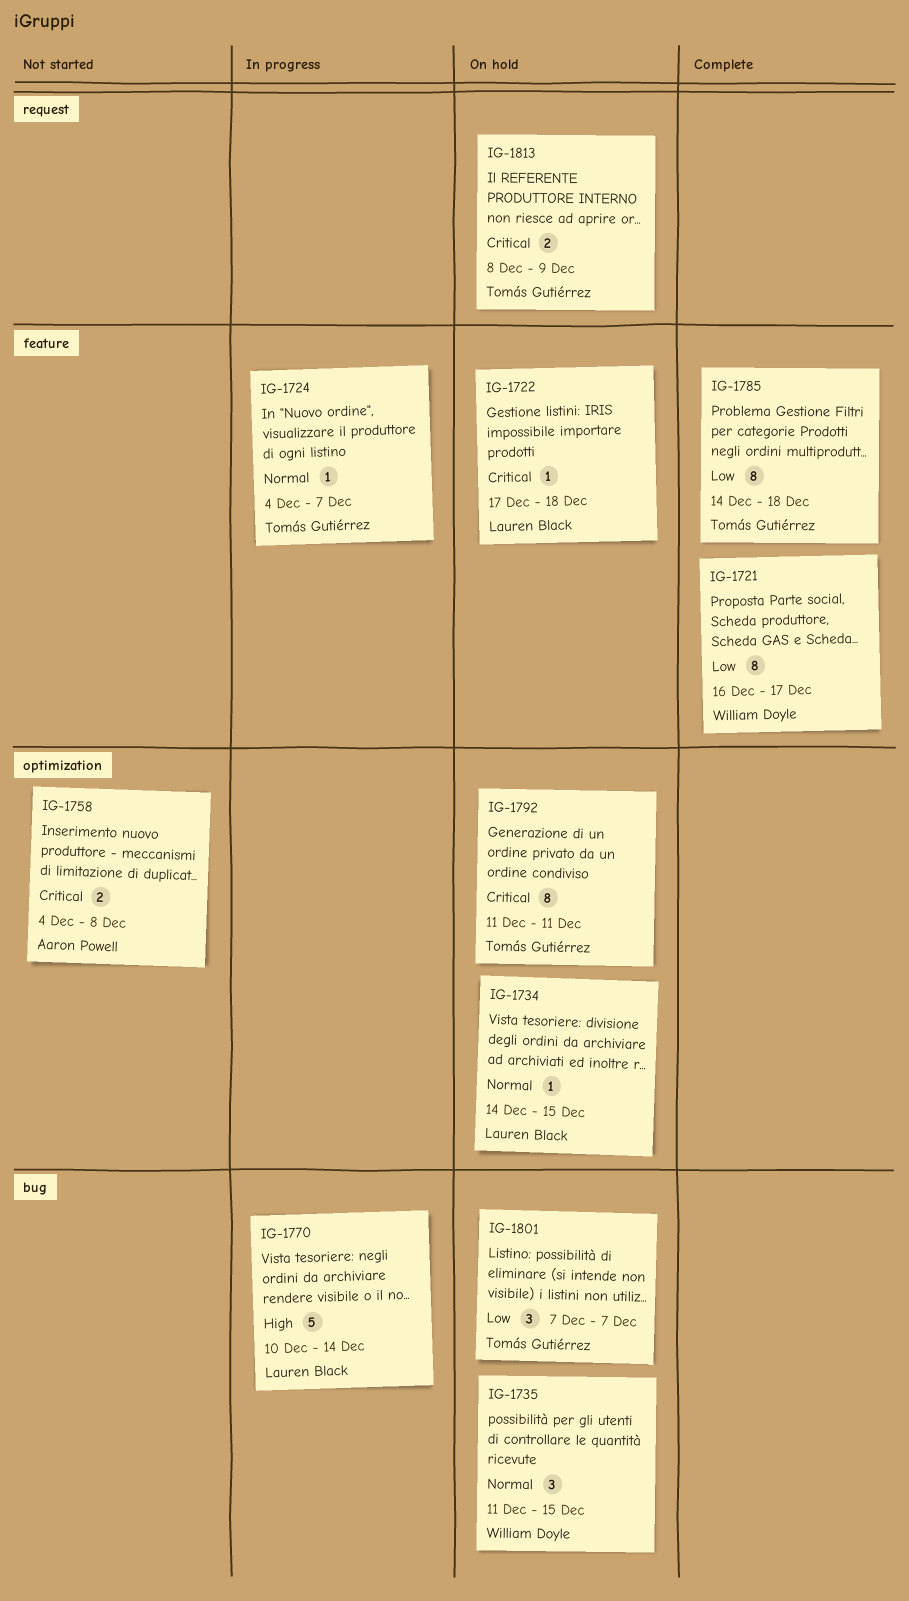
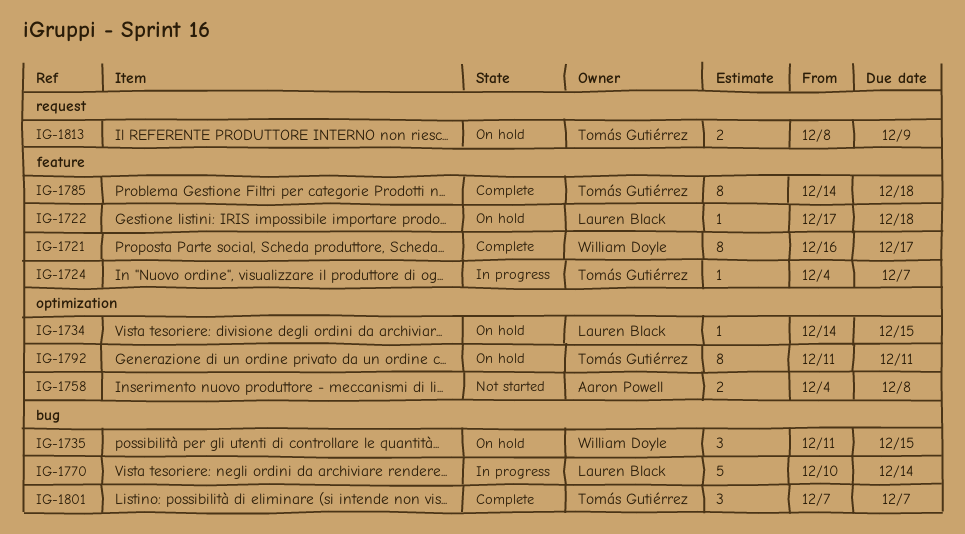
IG-1801, status: On hold -> Complete

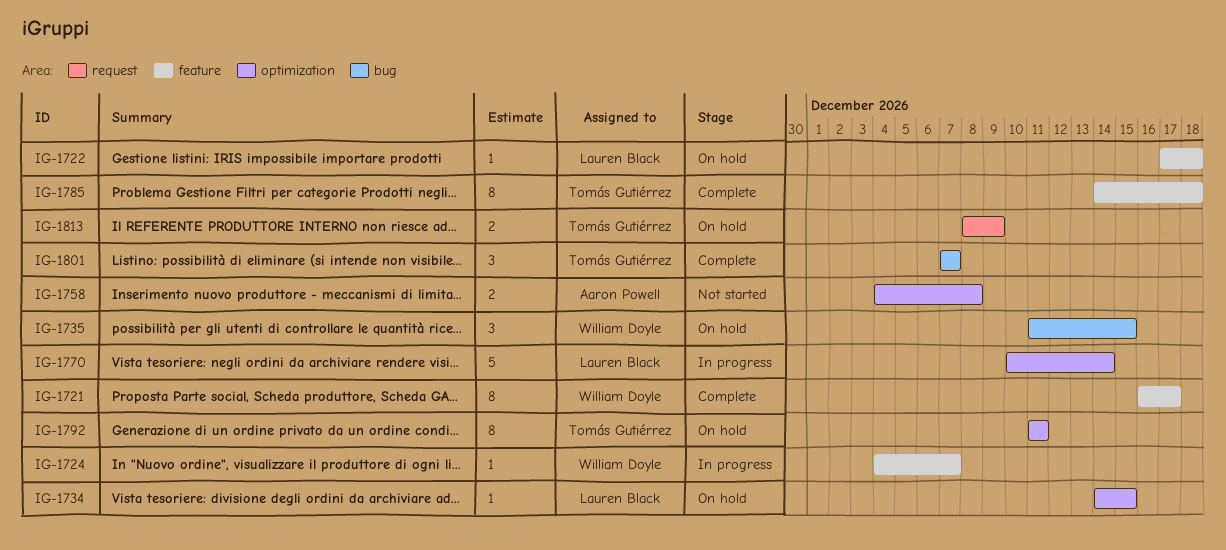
IG-1724, owner: Tomás Gutiérrez -> William Doyle
IG-1770, label: bug -> optimization

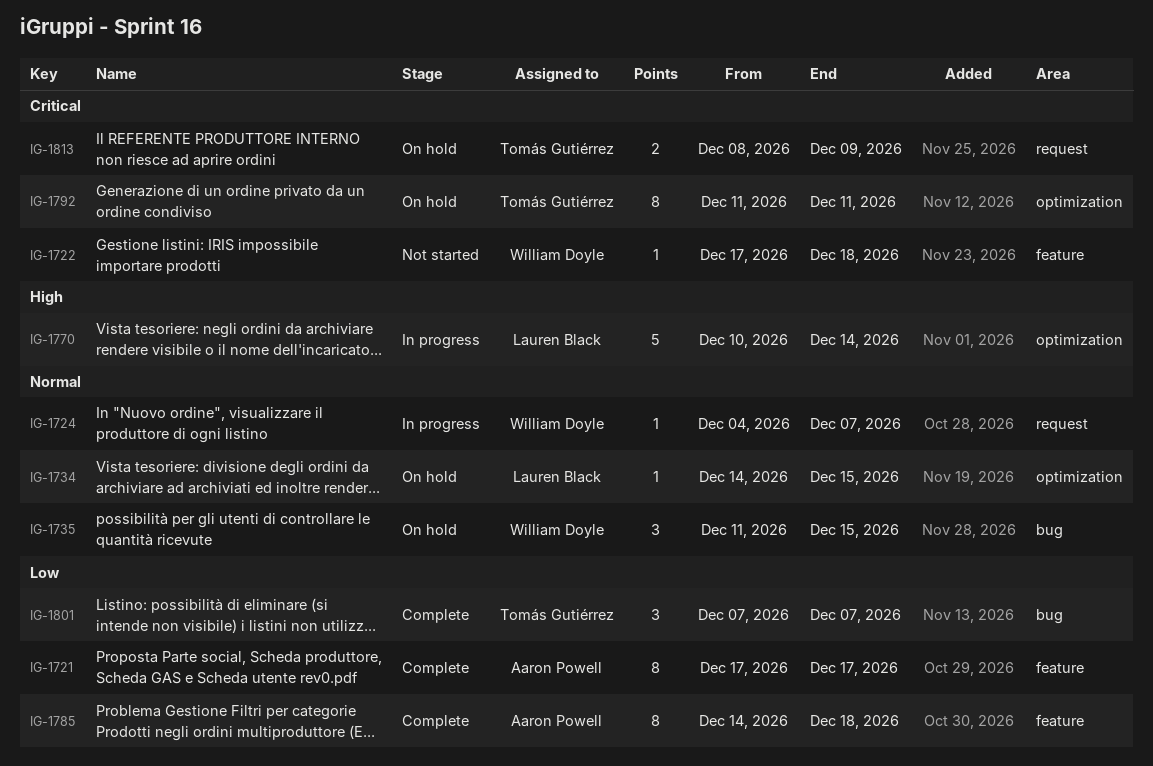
IG-1721, owner: William Doyle -> Aaron Powell
IG-1721, start: Dec 16 -> Dec 17
IG-1722, status: On hold -> Not started
IG-1722, owner: Lauren Black -> William Doyle
IG-1724, label: feature -> request
IG-1758: present -> none
IG-1785, owner: Tomás Gutiérrez -> Aaron Powell

